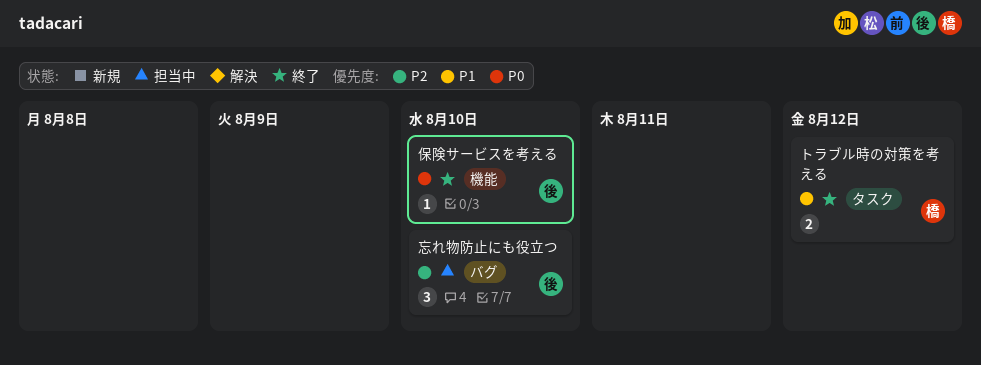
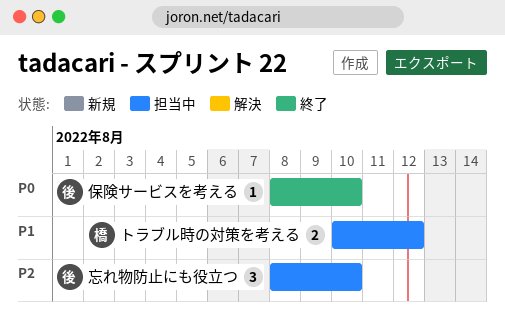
トラブル時の対策を考える, status: 終了 -> 担当中

